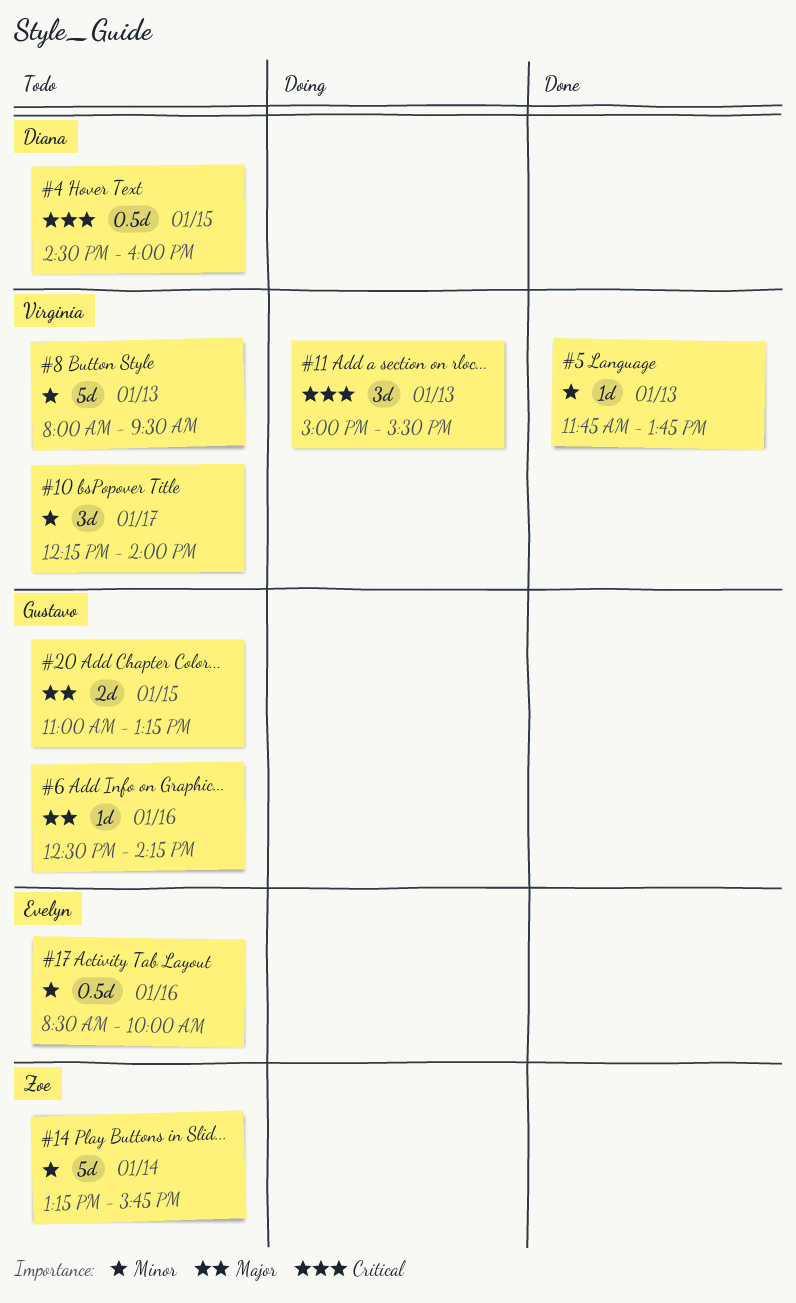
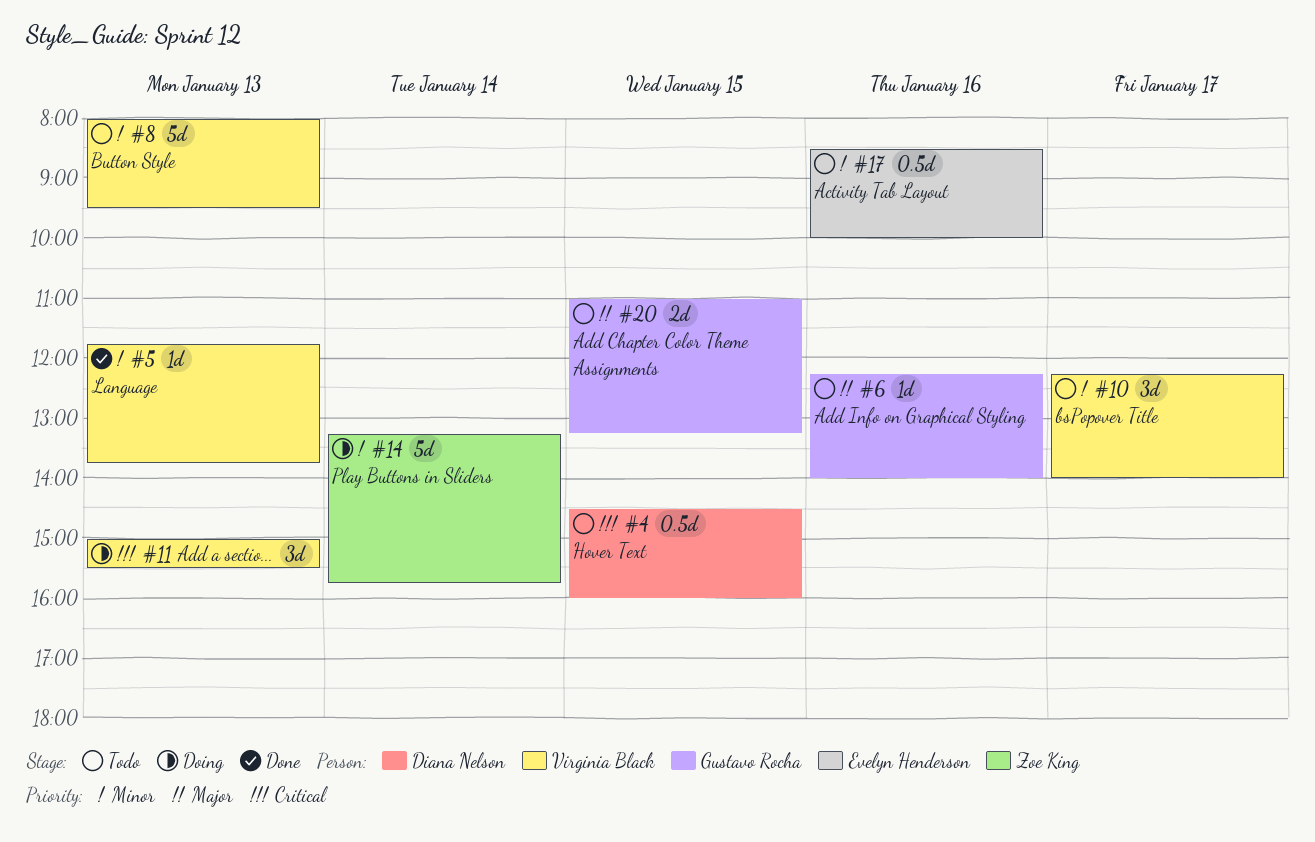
#6, begins: 12:30 -> 12:15
#6, ends: 14:15 -> 14:00
#14, status: Todo -> Doing

